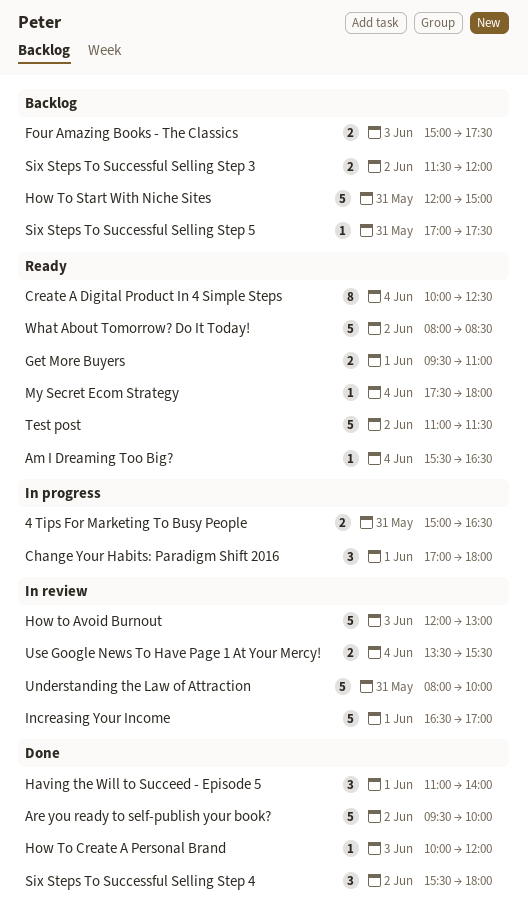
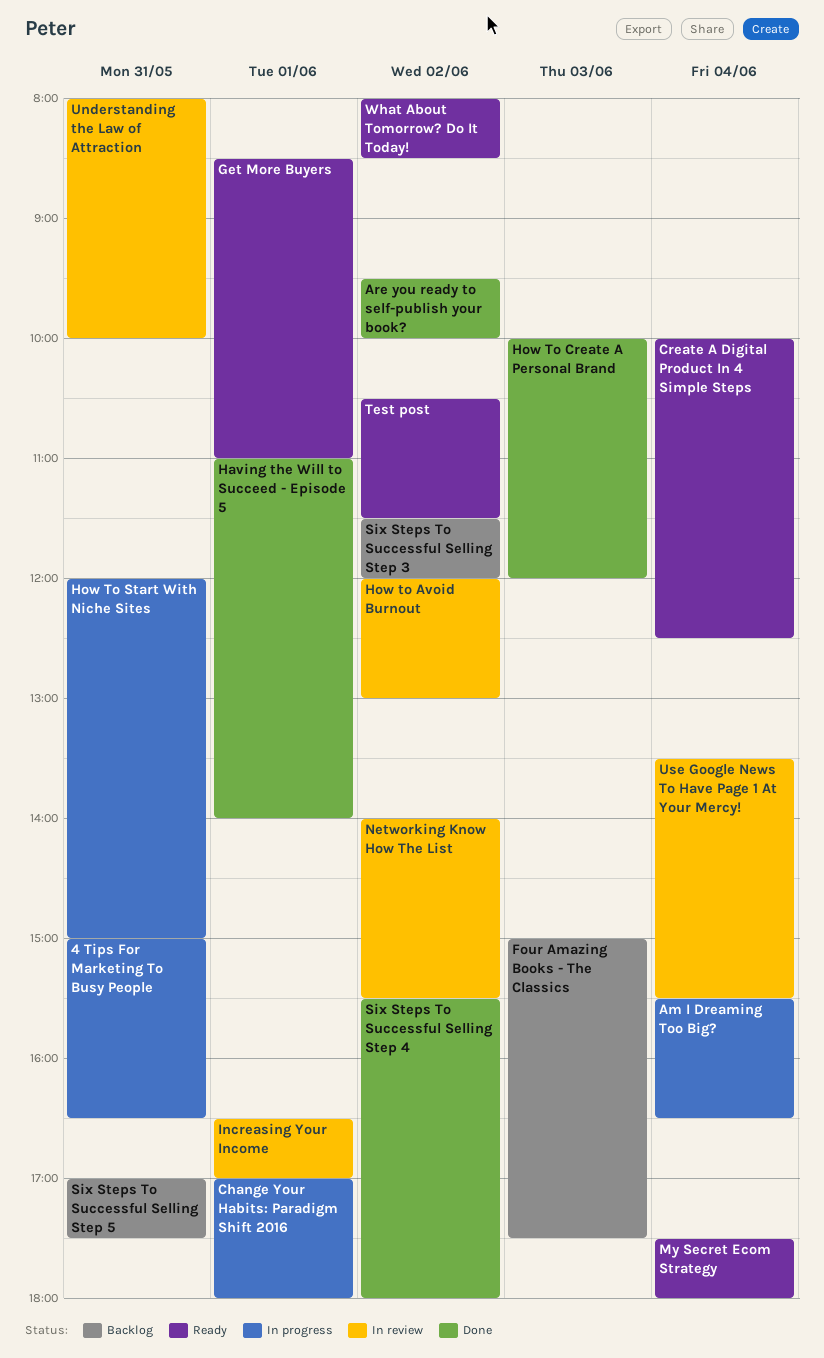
Am I Dreaming Too Big?, status: Ready -> In progress
Get More Buyers, begins: 09:30 -> 08:30
How to Avoid Burnout, day: Jun 3 -> Jun 2
How To Start With Niche Sites, status: Backlog -> In progress
Networking Know How The List: none -> present
Test post, begins: 11:00 -> 10:30

